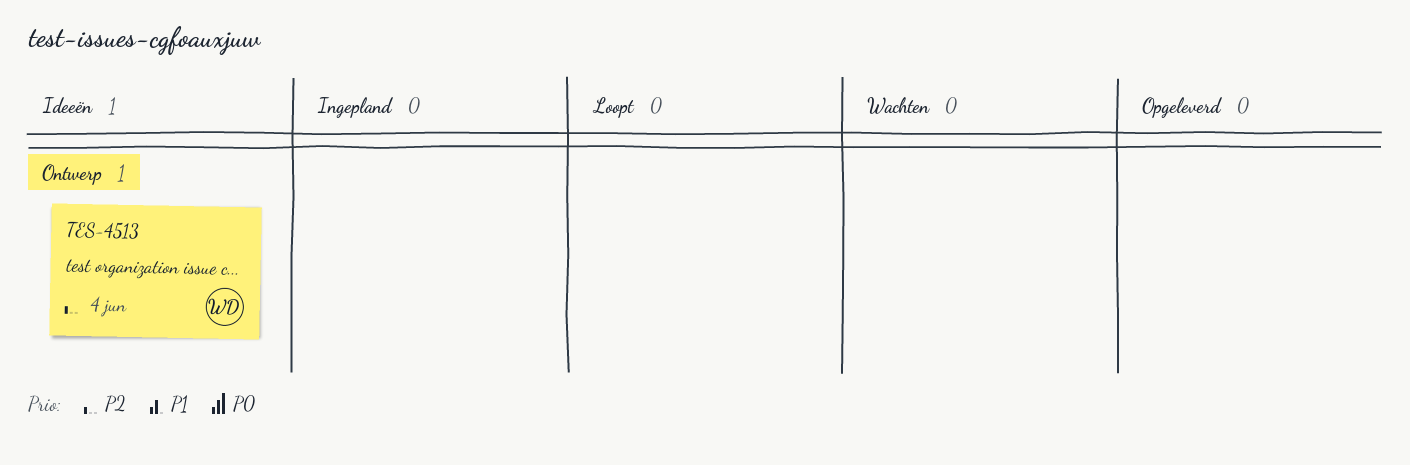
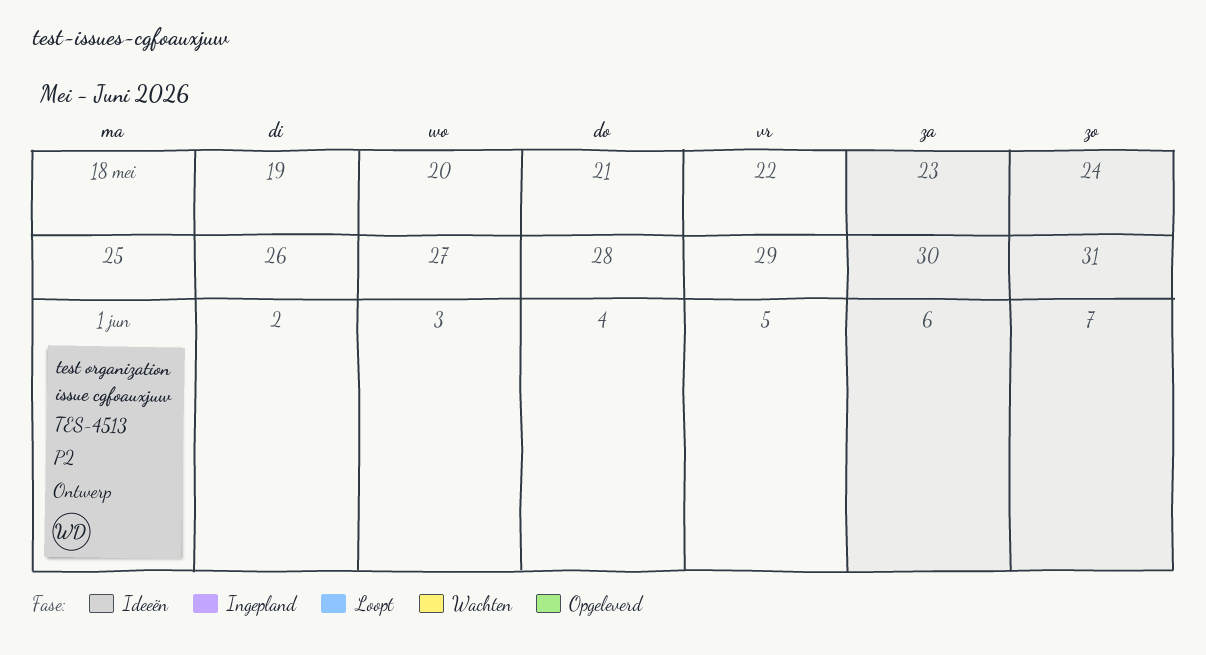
TES-4513, due: Jun 4 -> Jun 1

